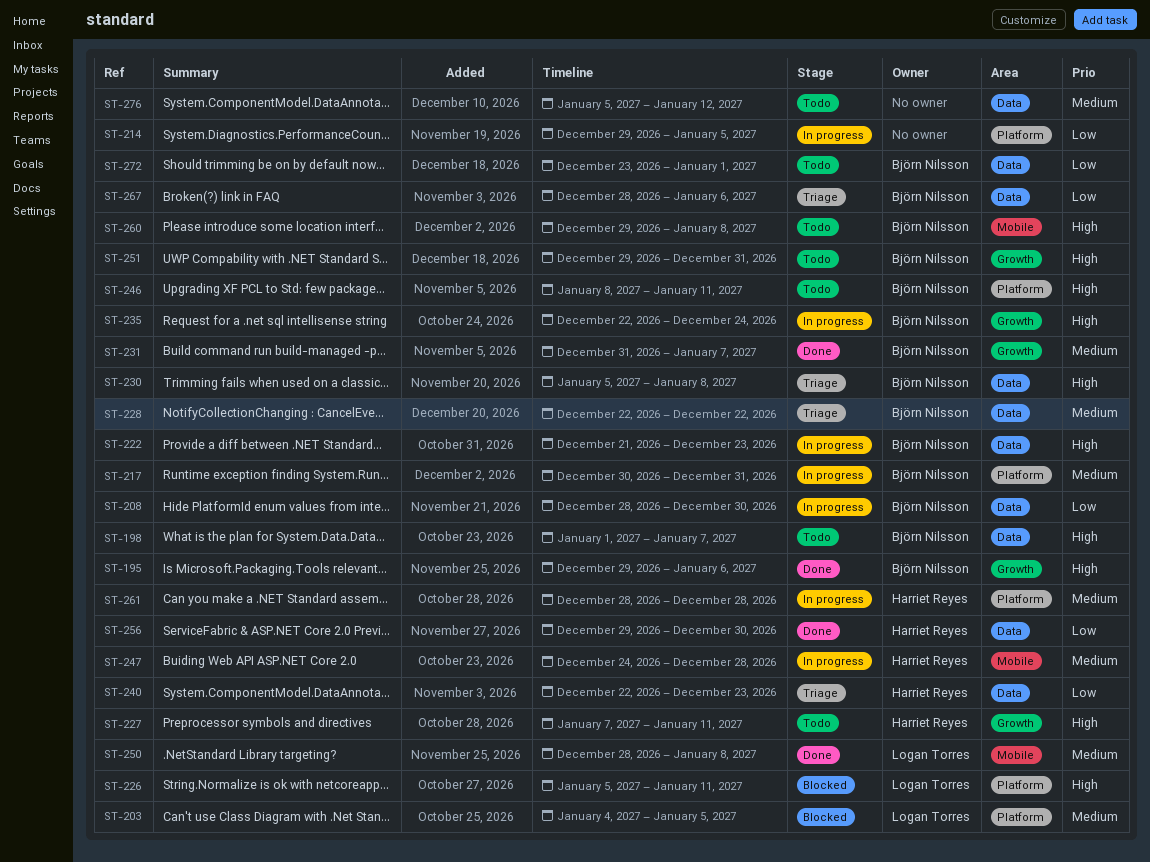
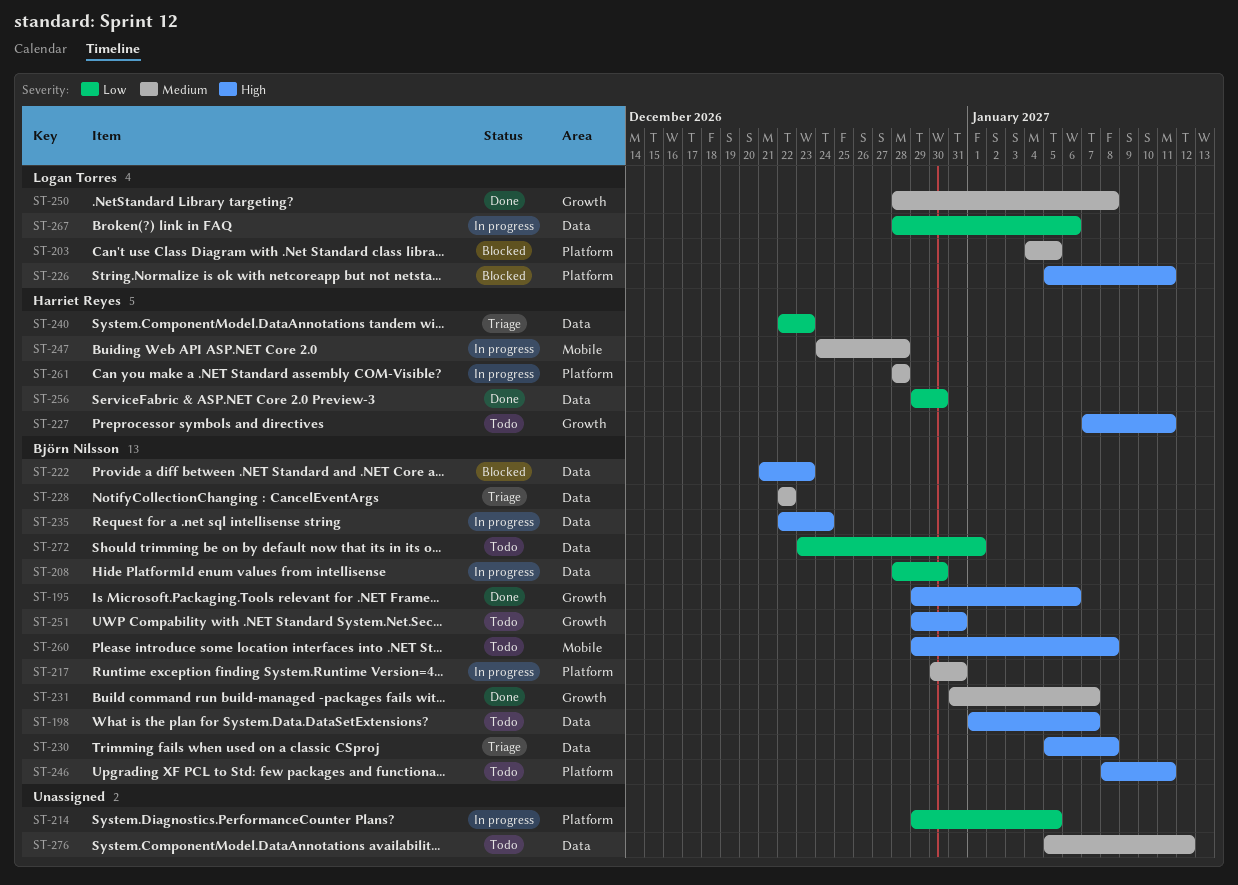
ST-222, status: In progress -> Blocked
ST-235, label: Growth -> Data
ST-250, label: Mobile -> Growth
ST-267, status: Triage -> In progress
ST-267, owner: Björn Nilsson -> Logan Torres

